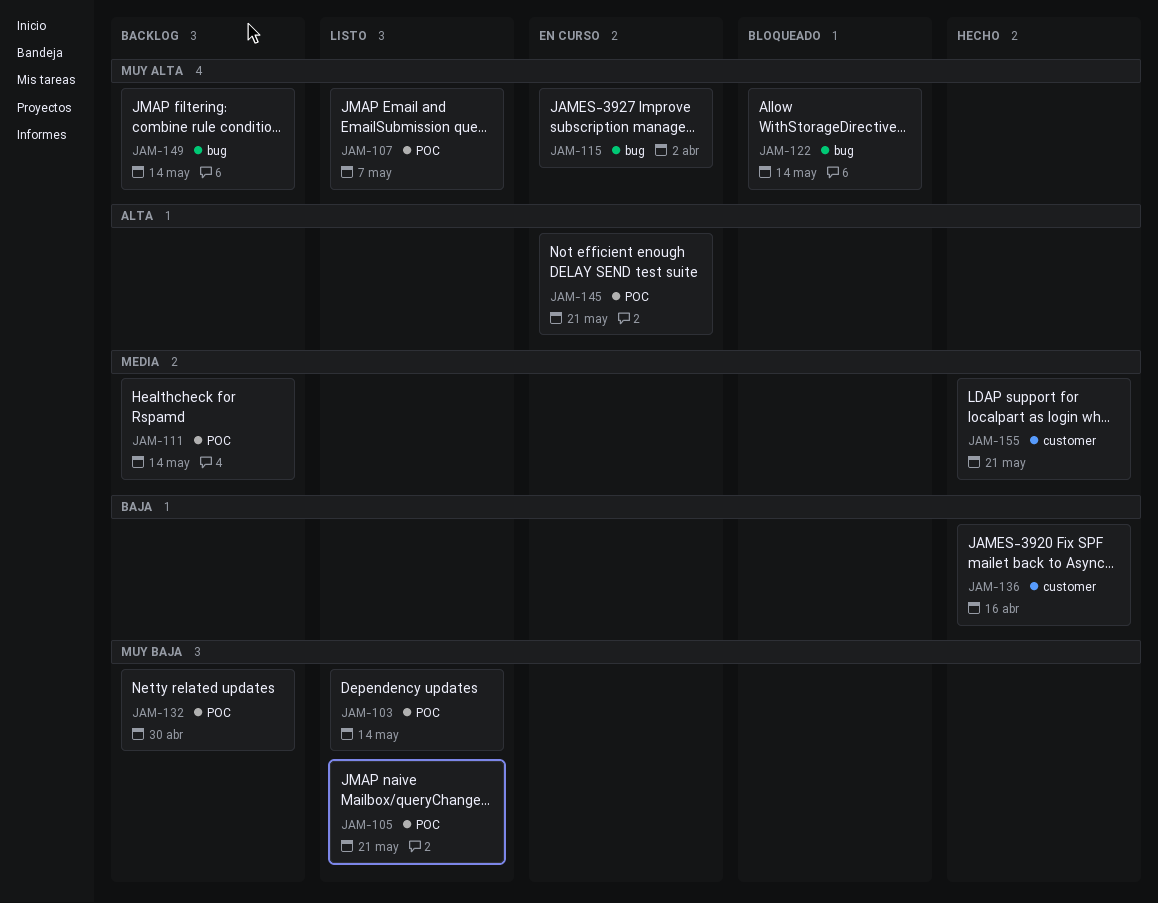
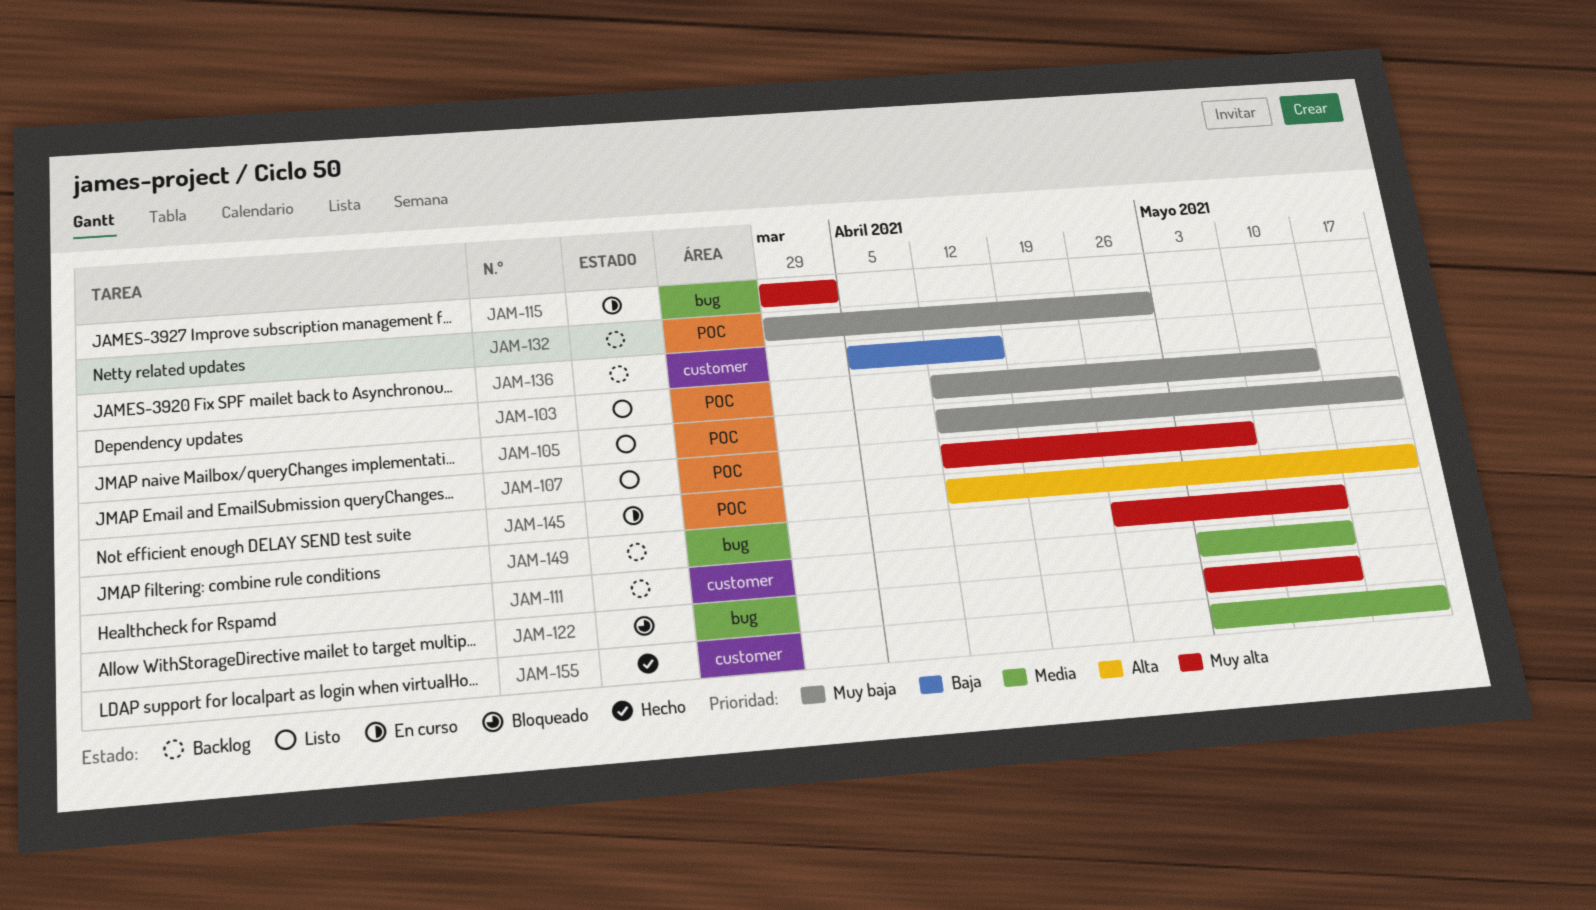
JAM-111, label: POC -> customer
JAM-136, status: Hecho -> Backlog

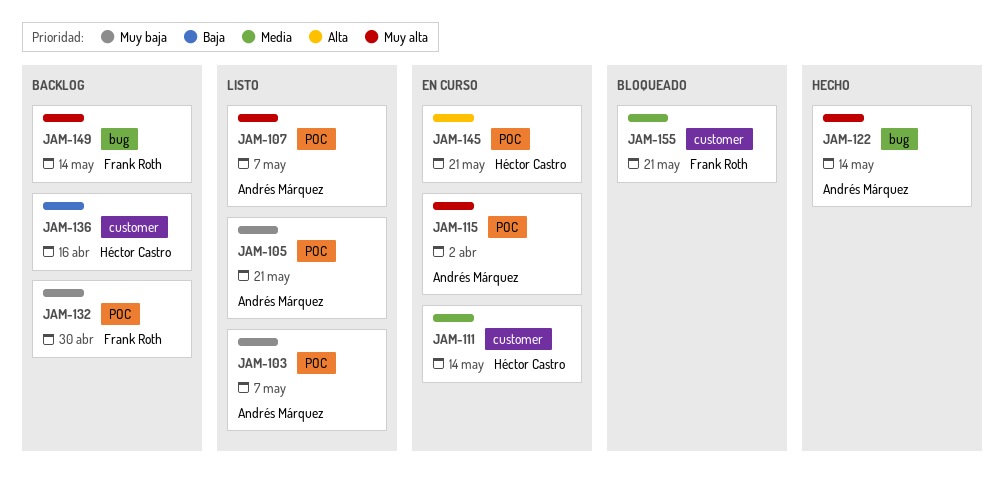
JAM-103, due: May 14 -> May 7
JAM-111, status: Backlog -> En curso
JAM-115, label: bug -> POC
JAM-122, status: Bloqueado -> Hecho
JAM-155, status: Hecho -> Bloqueado

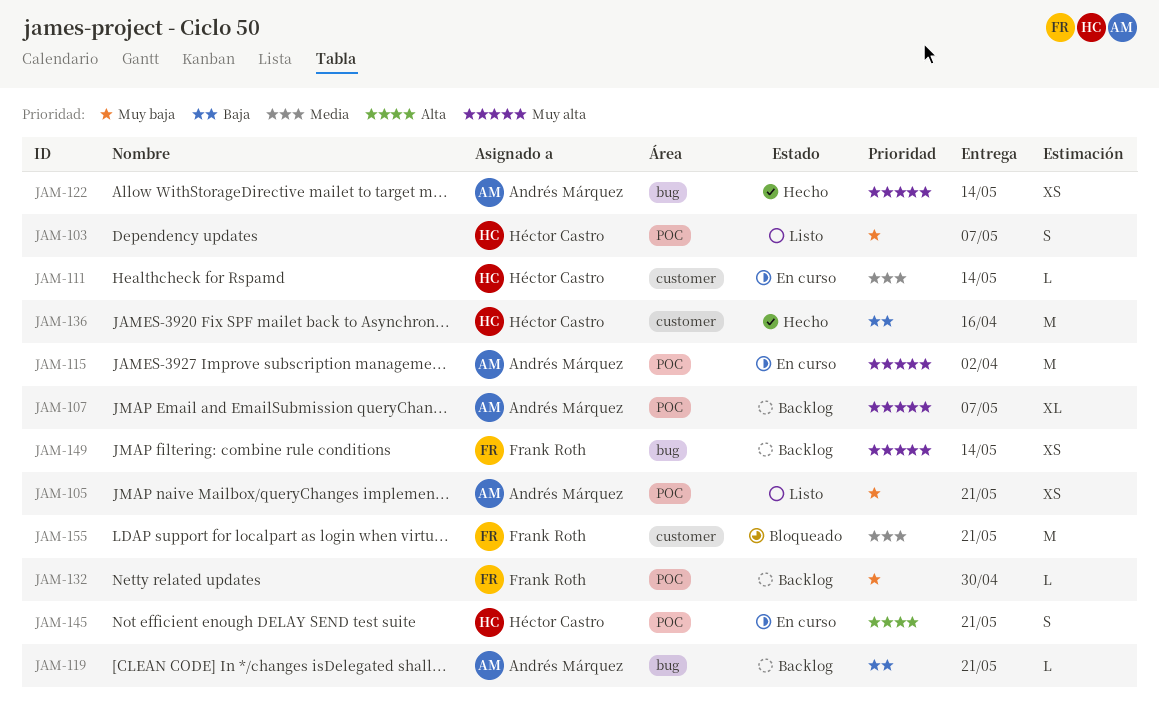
JAM-103, owner: Andrés Márquez -> Héctor Castro
JAM-107, status: Listo -> Backlog
JAM-119: none -> present
JAM-136, status: Backlog -> Hecho

